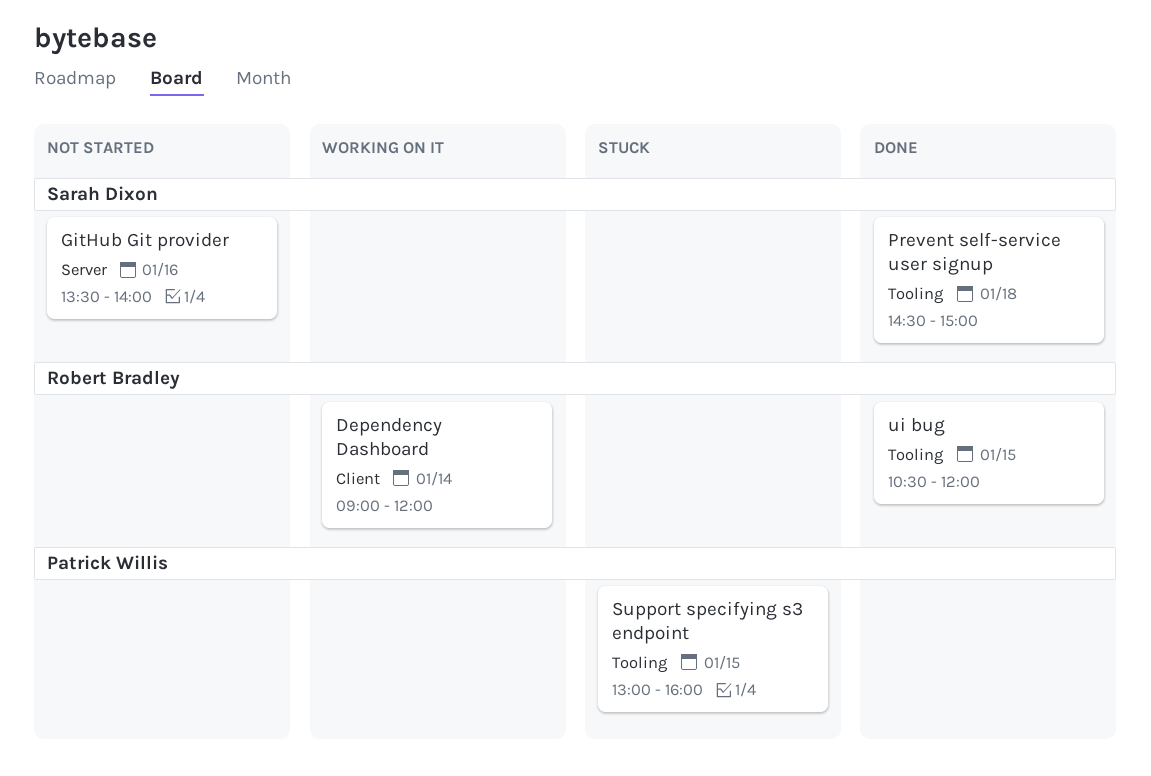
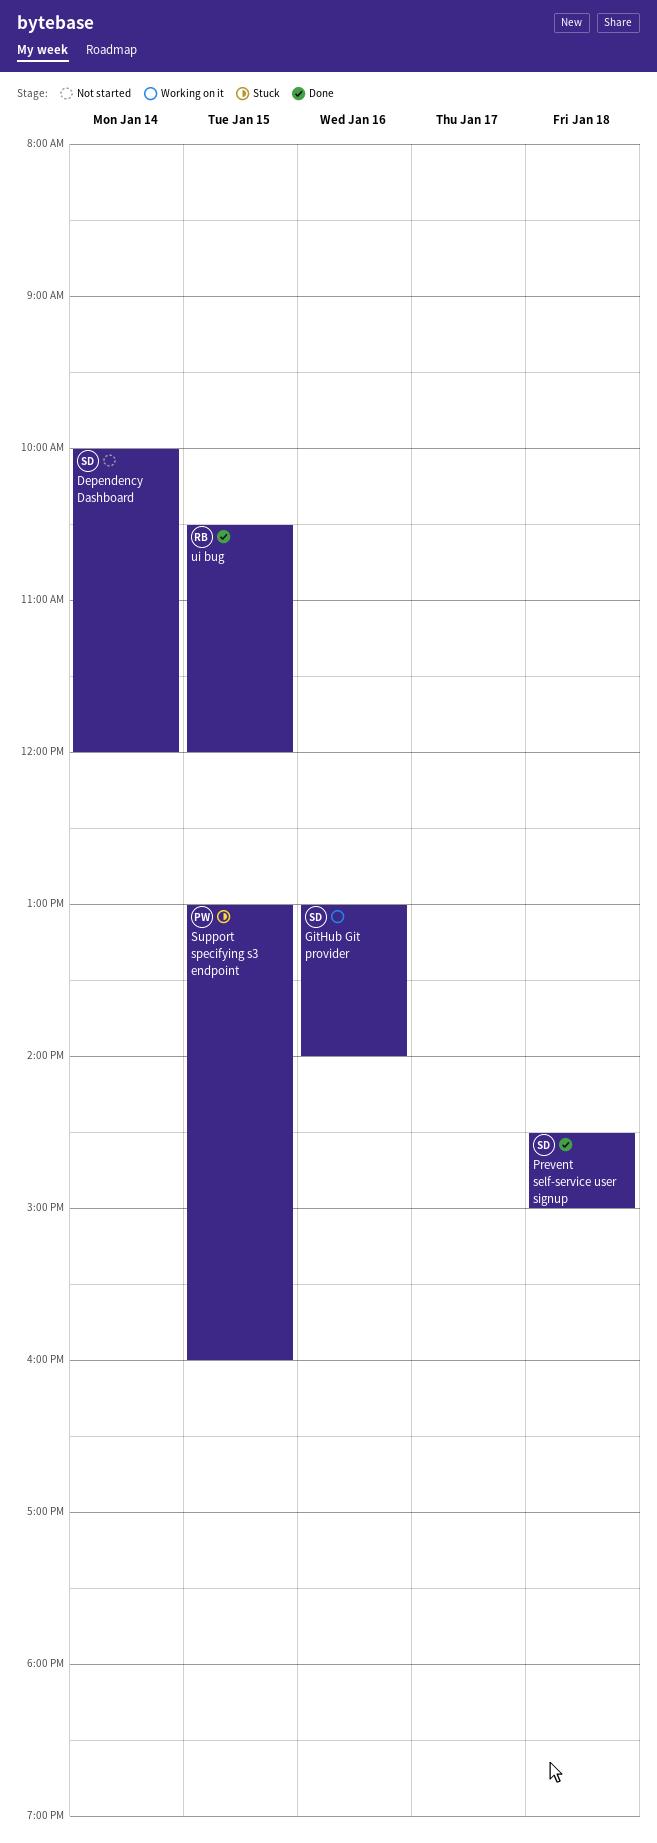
Dependency Dashboard, status: Working on it -> Not started
Dependency Dashboard, owner: Robert Bradley -> Sarah Dixon
Dependency Dashboard, begins: 09:00 -> 10:00
GitHub Git provider, status: Not started -> Working on it
GitHub Git provider, begins: 13:30 -> 13:00

